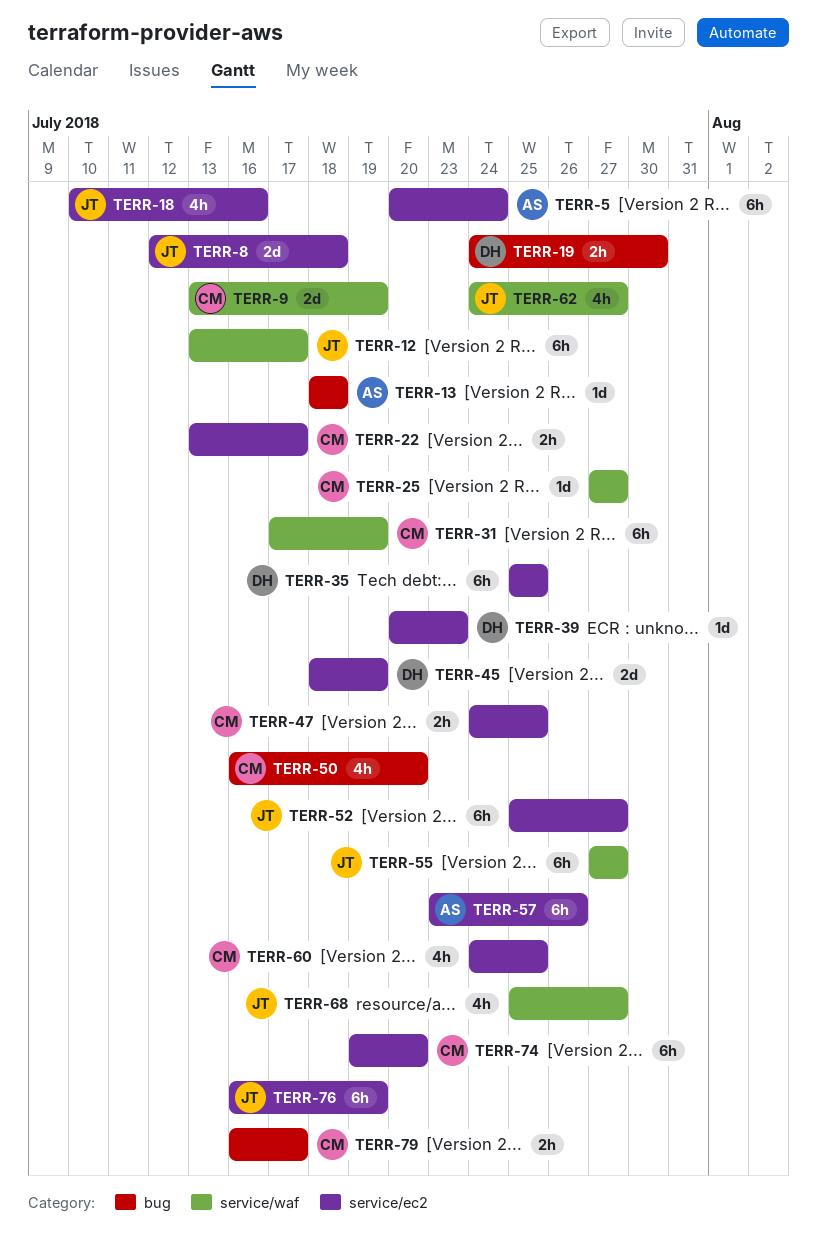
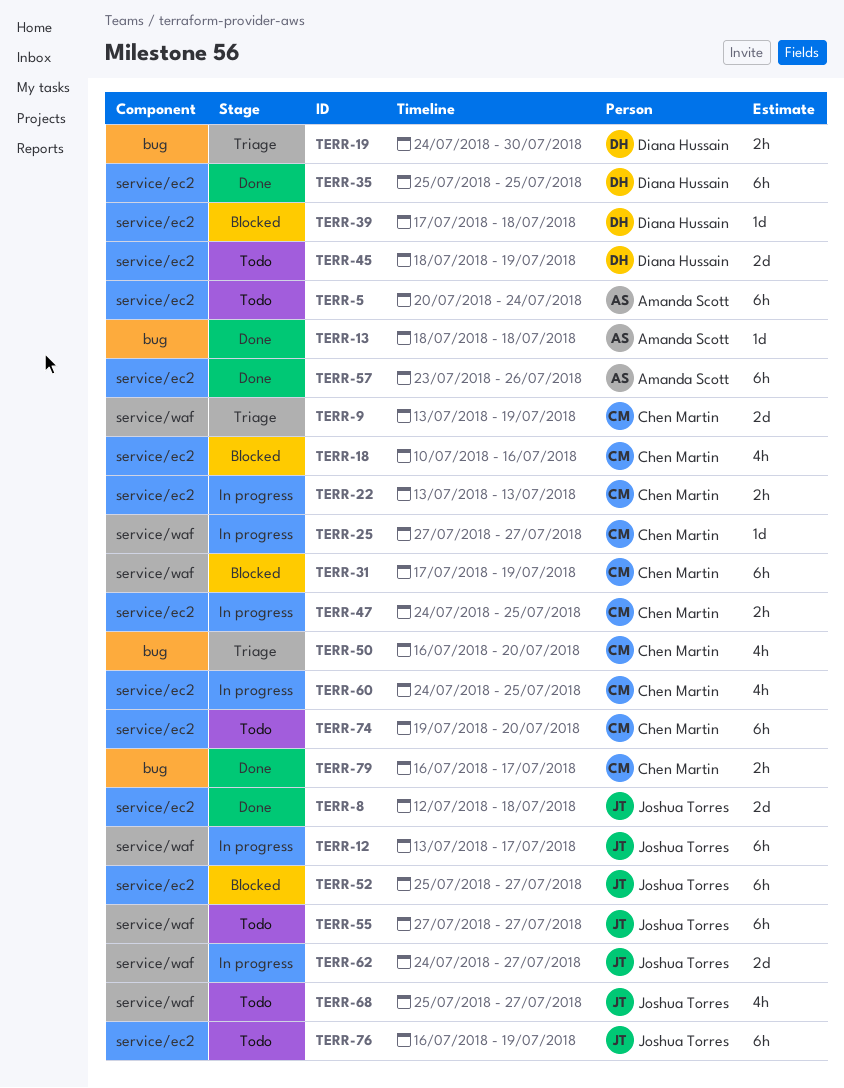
TERR-18, owner: Joshua Torres -> Chen Martin
TERR-22, due: Jul 17 -> Jul 13
TERR-39, start: Jul 20 -> Jul 17
TERR-39, due: Jul 23 -> Jul 18
TERR-62, estimate: 4h -> 2d

